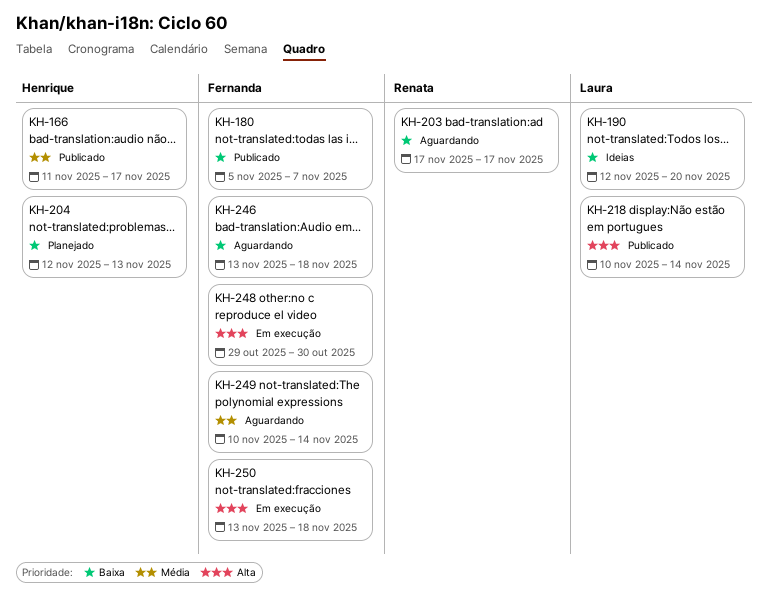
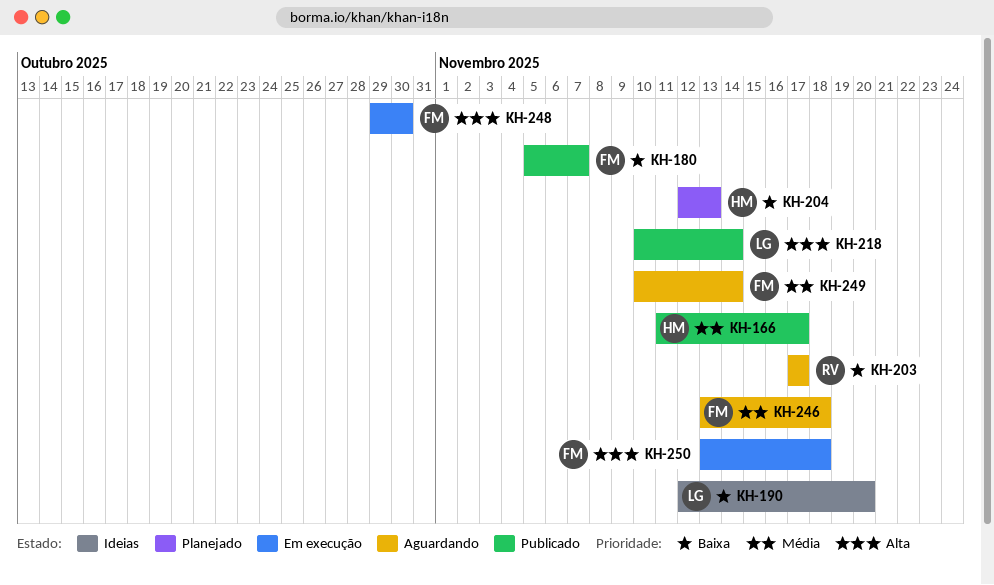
KH-246, priority: Baixa -> Média

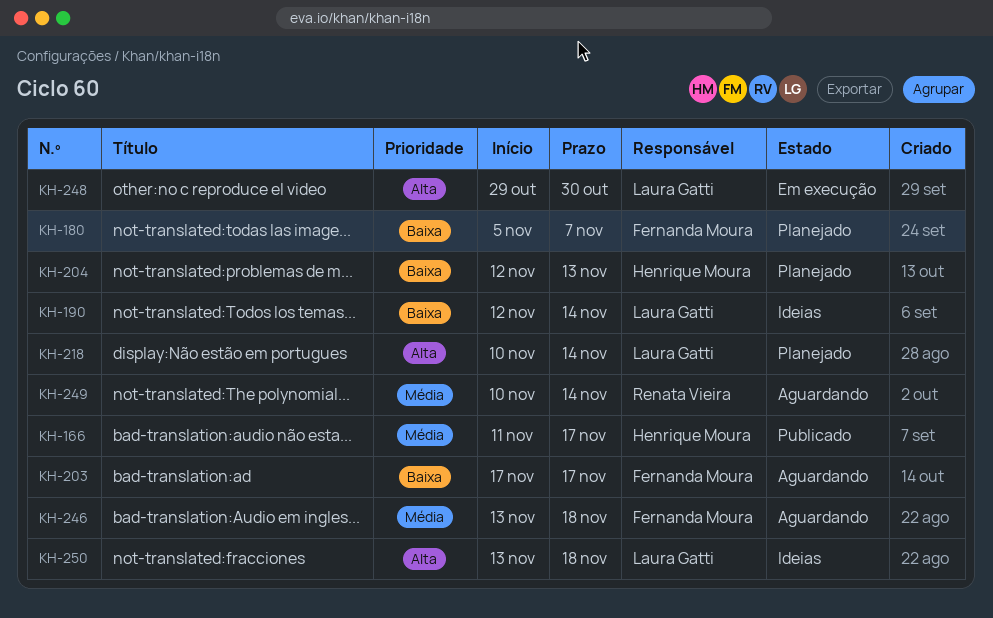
KH-180, status: Publicado -> Planejado
KH-190, due: Nov 20 -> Nov 14
KH-203, owner: Renata Vieira -> Fernanda Moura
KH-218, status: Publicado -> Planejado
KH-248, owner: Fernanda Moura -> Laura Gatti
KH-249, owner: Fernanda Moura -> Renata Vieira
KH-250, status: Em execução -> Ideias
KH-250, owner: Fernanda Moura -> Laura Gatti

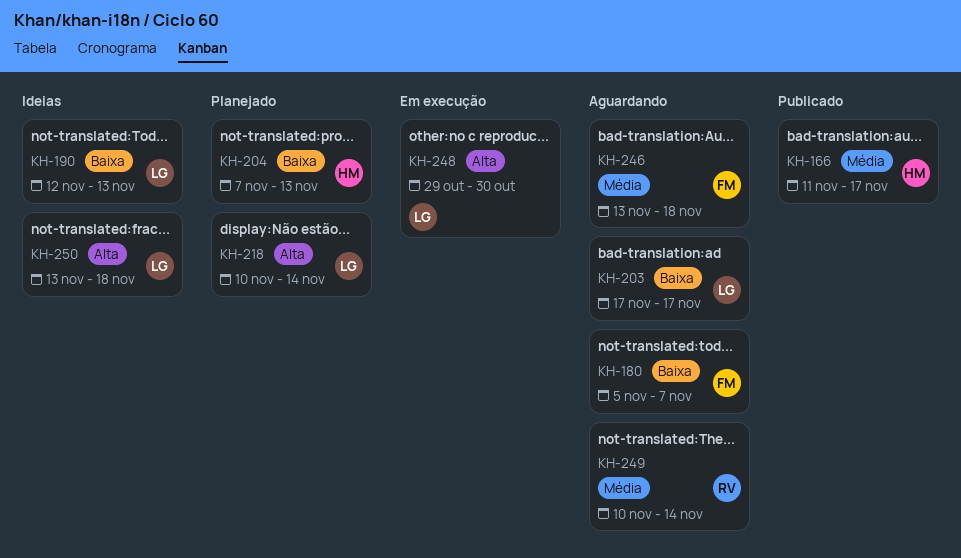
KH-180, status: Planejado -> Aguardando
KH-190, due: Nov 14 -> Nov 13
KH-203, owner: Fernanda Moura -> Laura Gatti
KH-204, start: Nov 12 -> Nov 7

